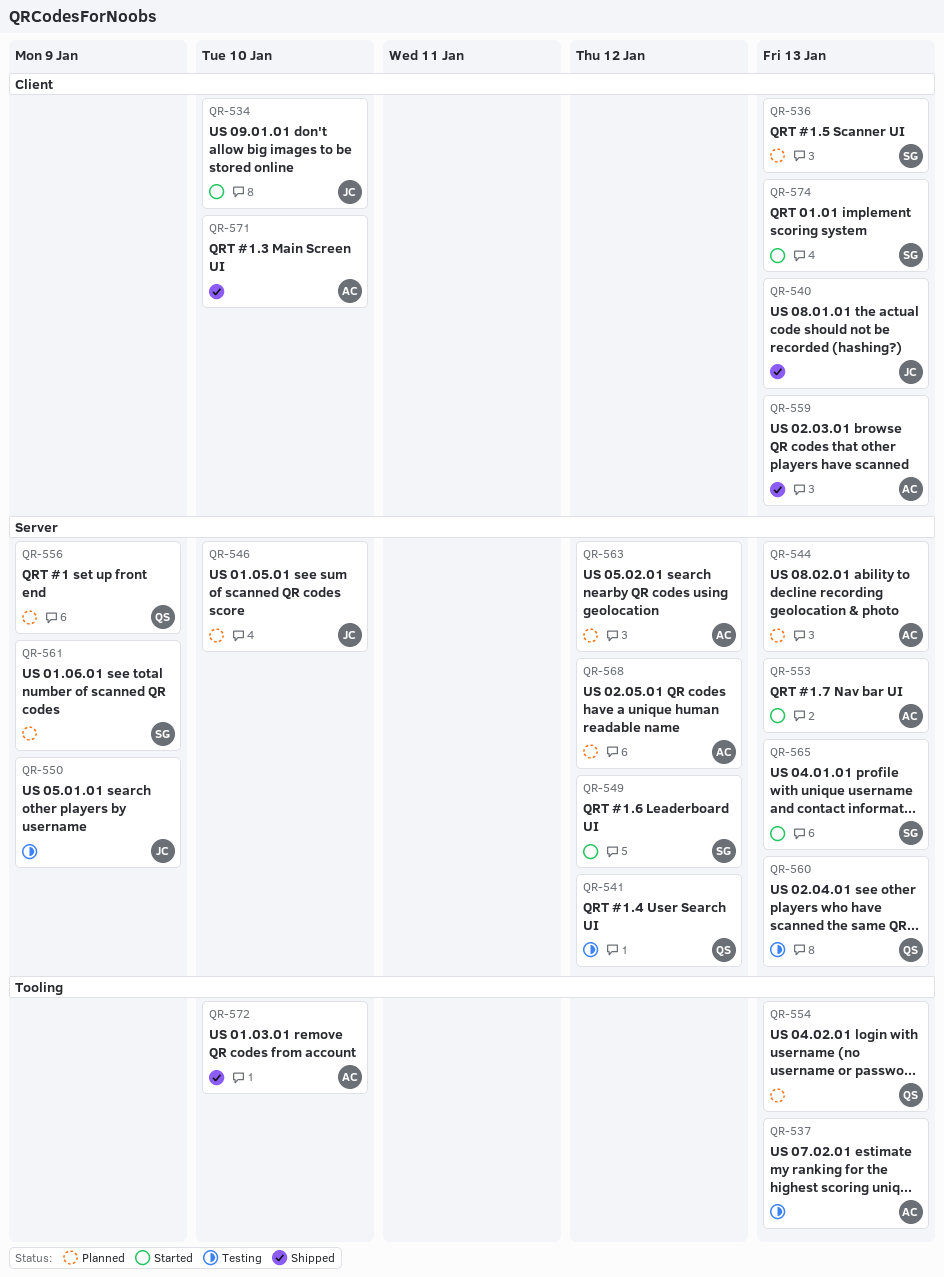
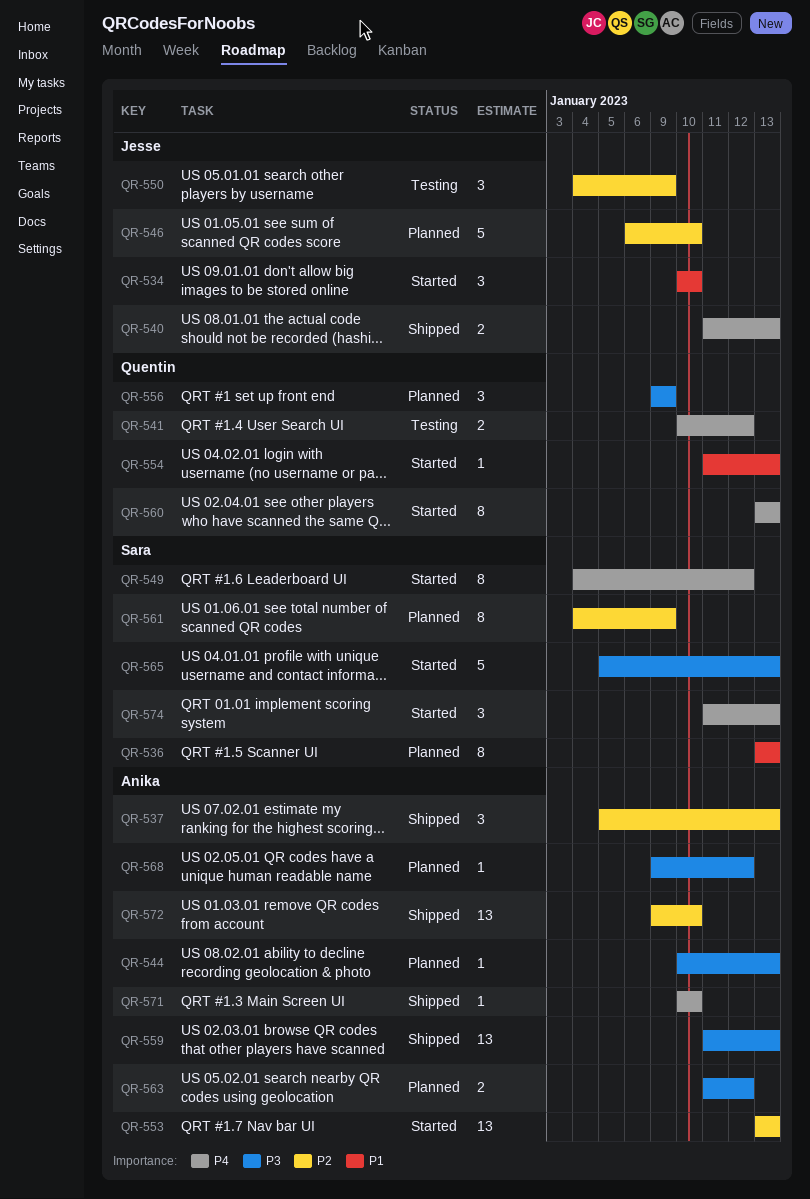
QR-537, status: Testing -> Shipped
QR-554, status: Planned -> Started
QR-560, status: Testing -> Started

